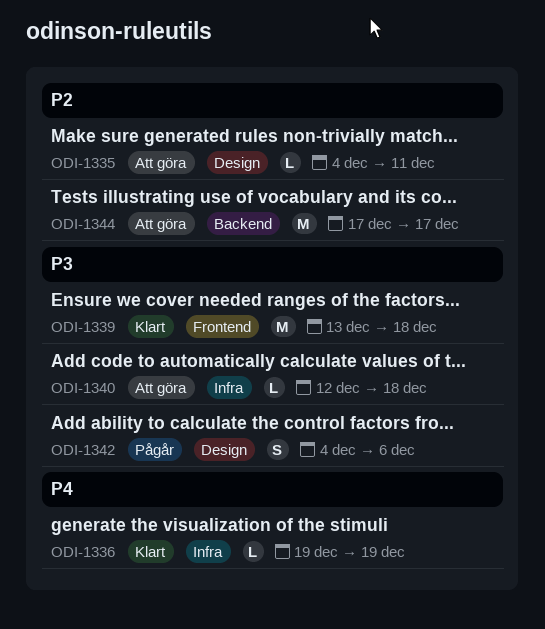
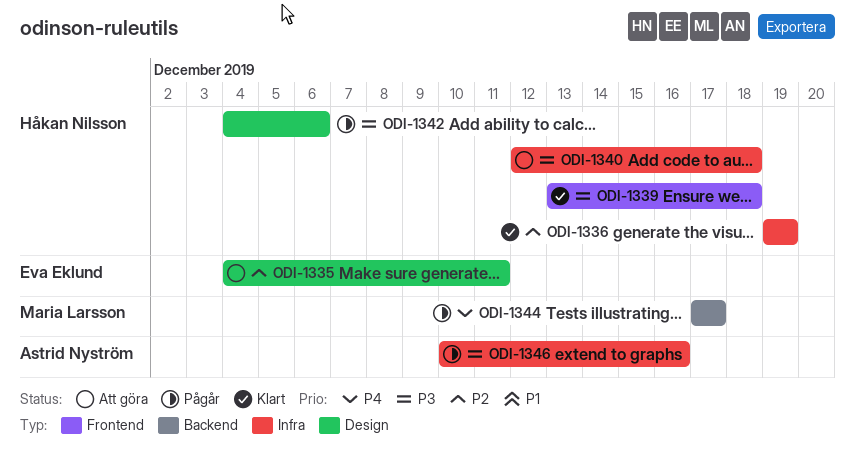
ODI-1336, priority: P4 -> P2
ODI-1344, status: Att göra -> Pågår
ODI-1344, priority: P2 -> P4
ODI-1346: none -> present

